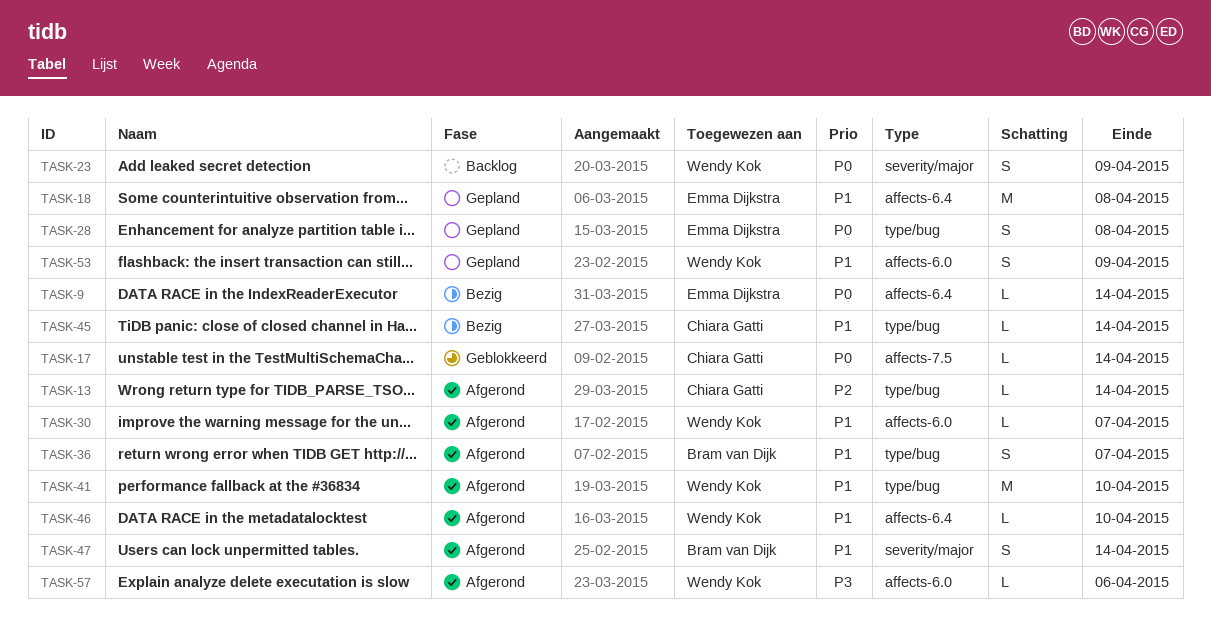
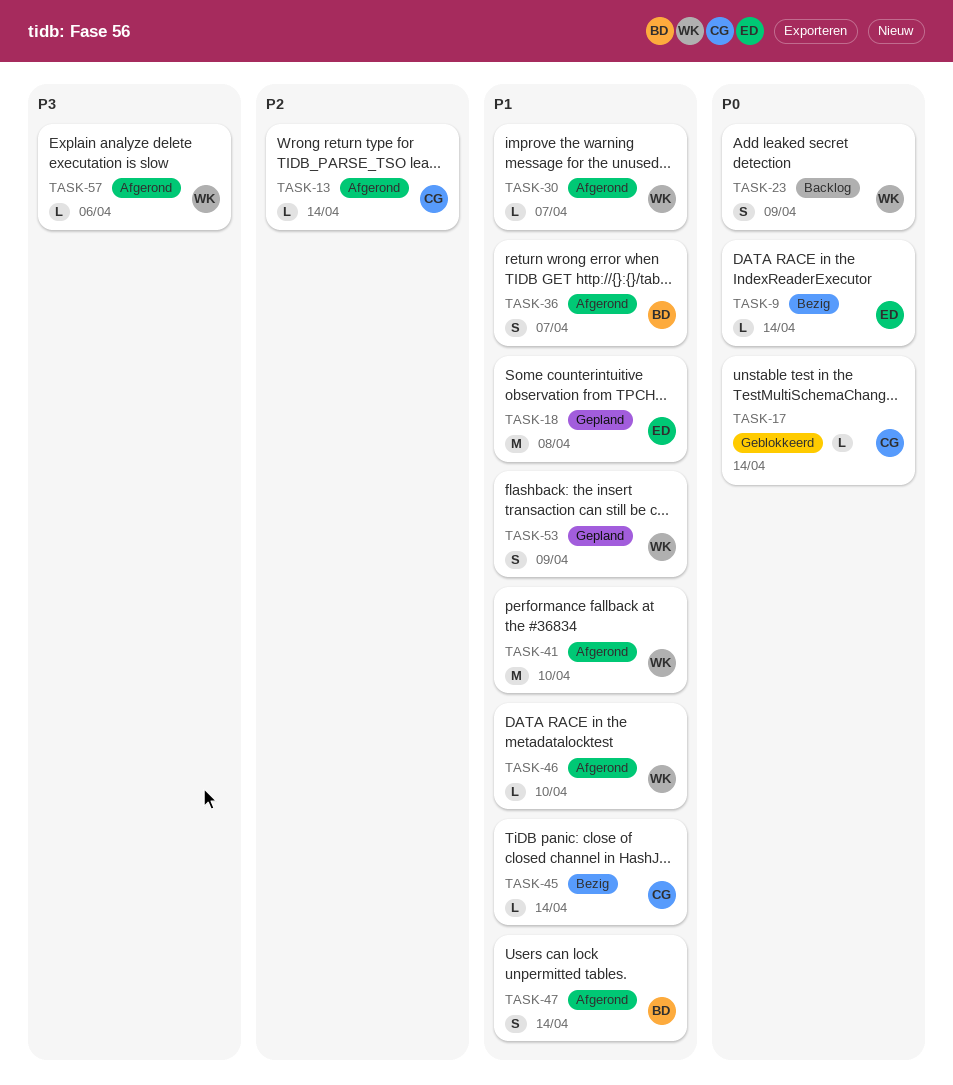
TASK-28: present -> none

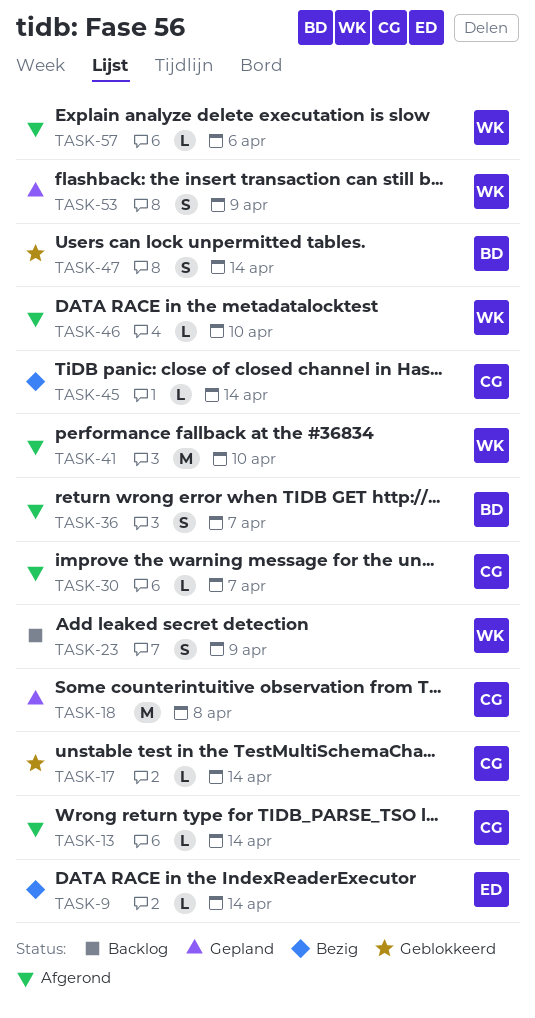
TASK-18, owner: ED -> CG
TASK-30, owner: WK -> CG
TASK-47, status: Afgerond -> Geblokkeerd

